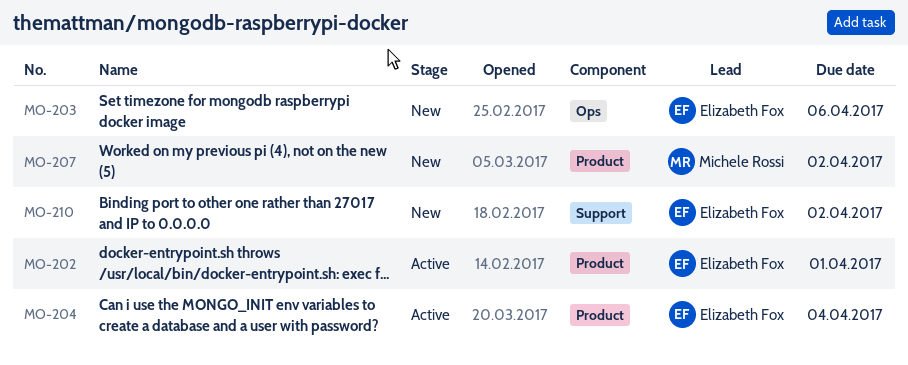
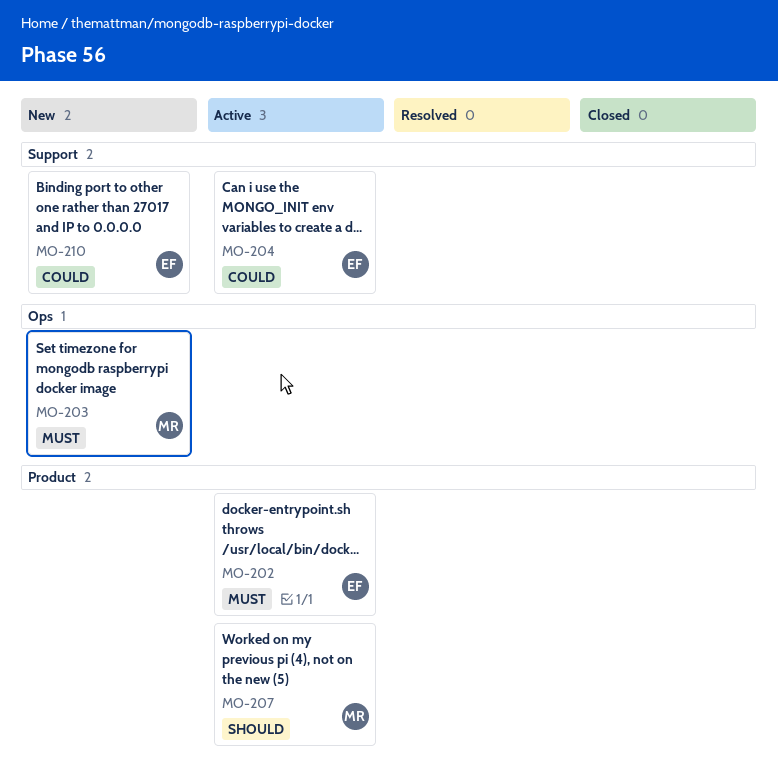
MO-203, owner: Elizabeth Fox -> Michele Rossi
MO-204, label: Product -> Support
MO-207, status: New -> Active

